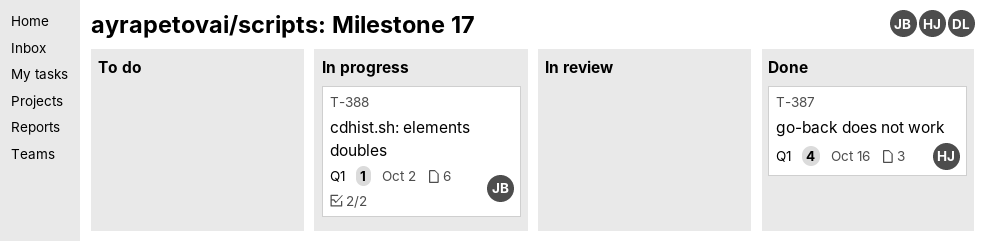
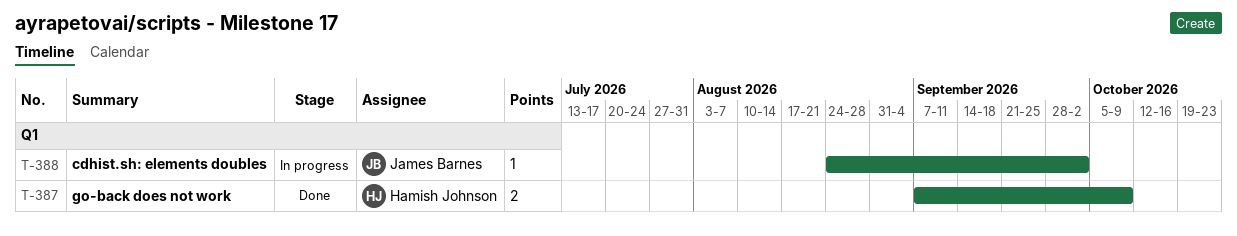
T-387, estimate: 4 -> 2
T-387, due: Oct 16 -> Oct 9

